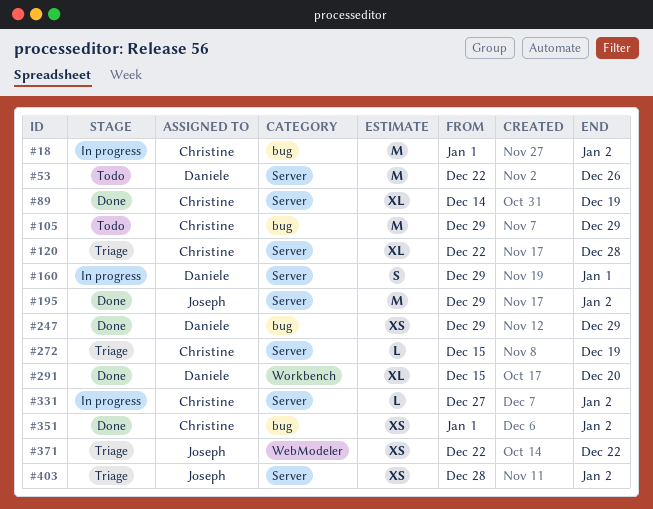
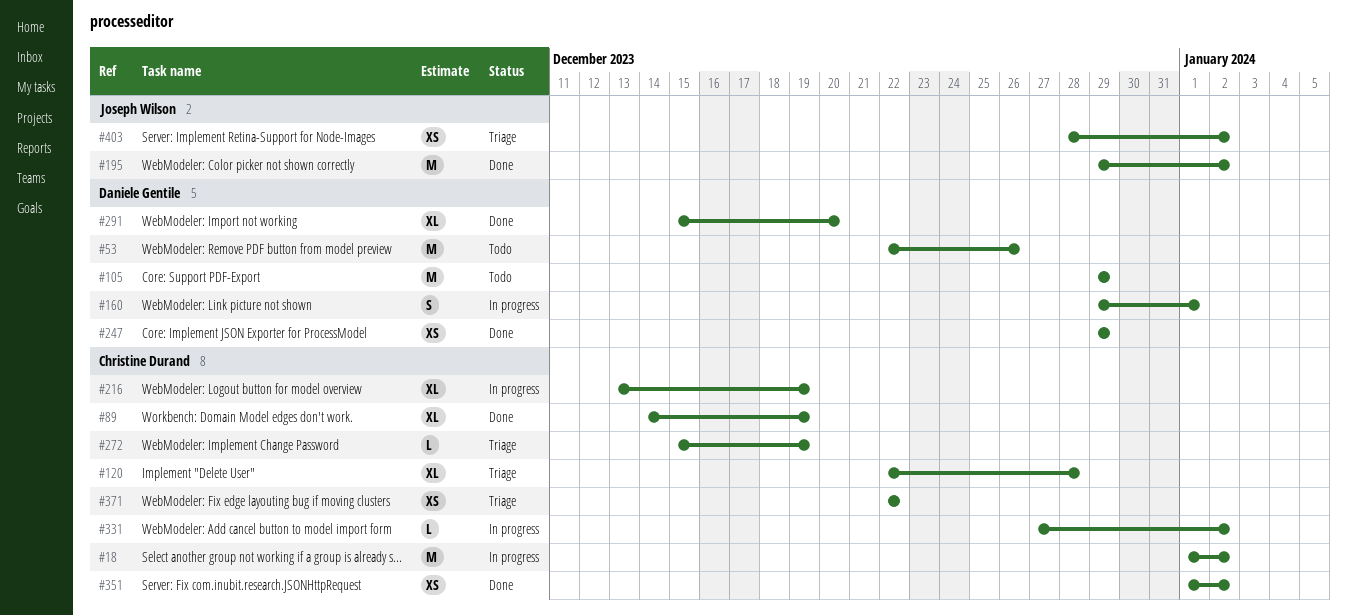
#105, owner: Christine Durand -> Daniele Gentile
#216: none -> present
#371, owner: Joseph Wilson -> Christine Durand

